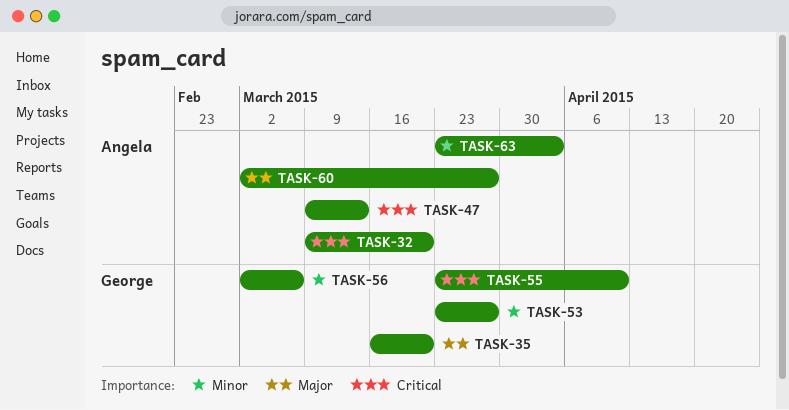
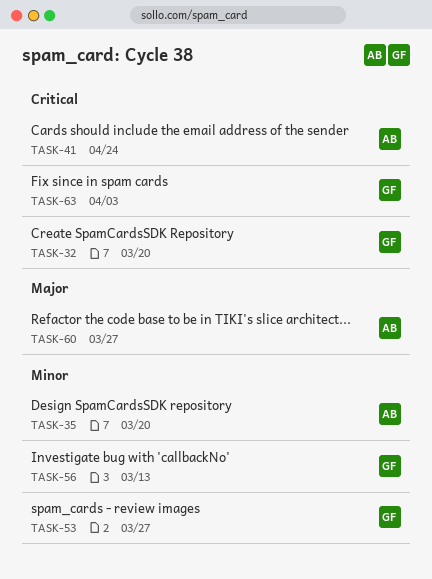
TASK-32, owner: Angela -> George
TASK-35, owner: George -> Angela
TASK-35, priority: Major -> Minor
TASK-41: none -> present
TASK-47: present -> none
TASK-55: present -> none
TASK-56, due: Mar 6 -> Mar 13
TASK-63, owner: Angela -> George
TASK-63, priority: Minor -> Critical

